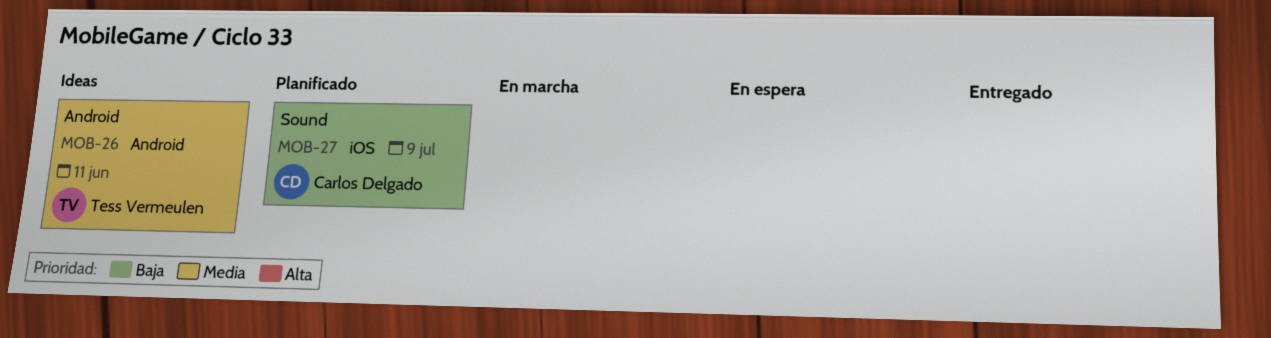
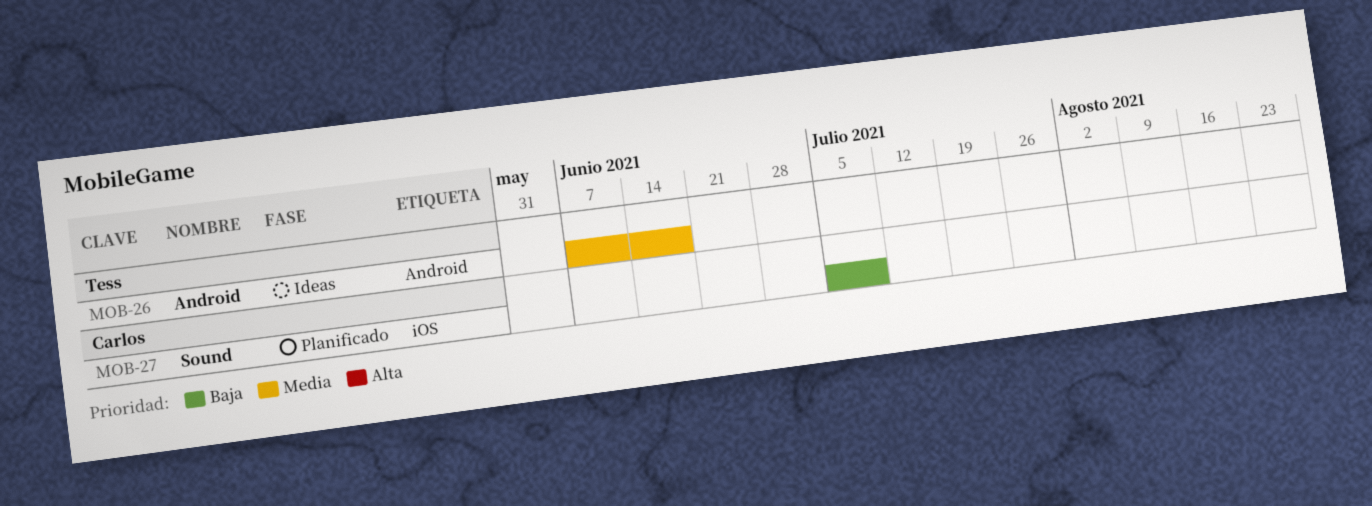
MOB-26, due: Jun 11 -> Jun 18

